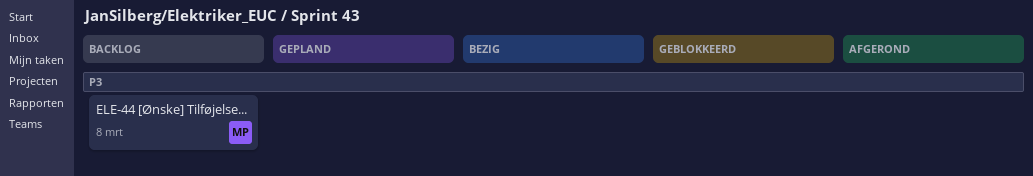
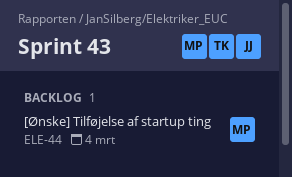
ELE-44, due: Mar 8 -> Mar 4

